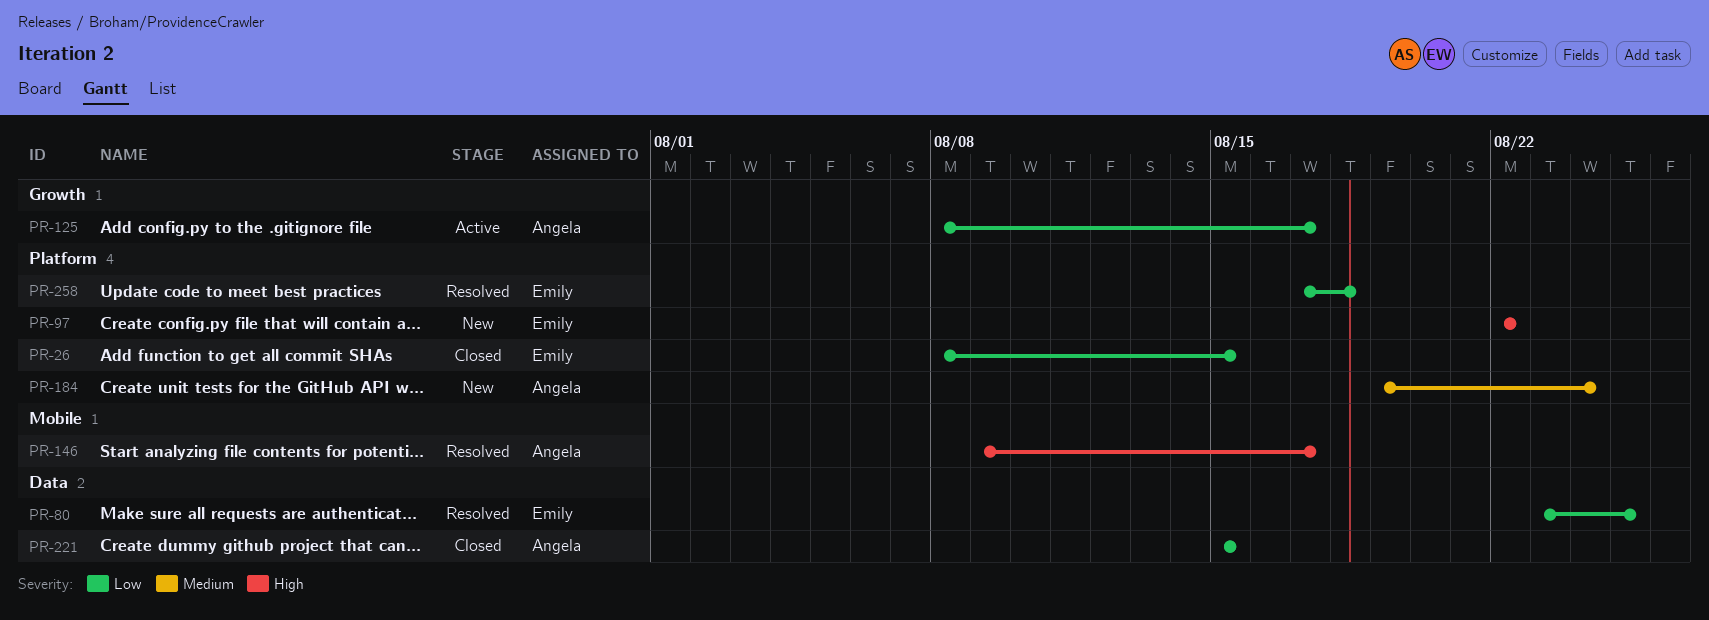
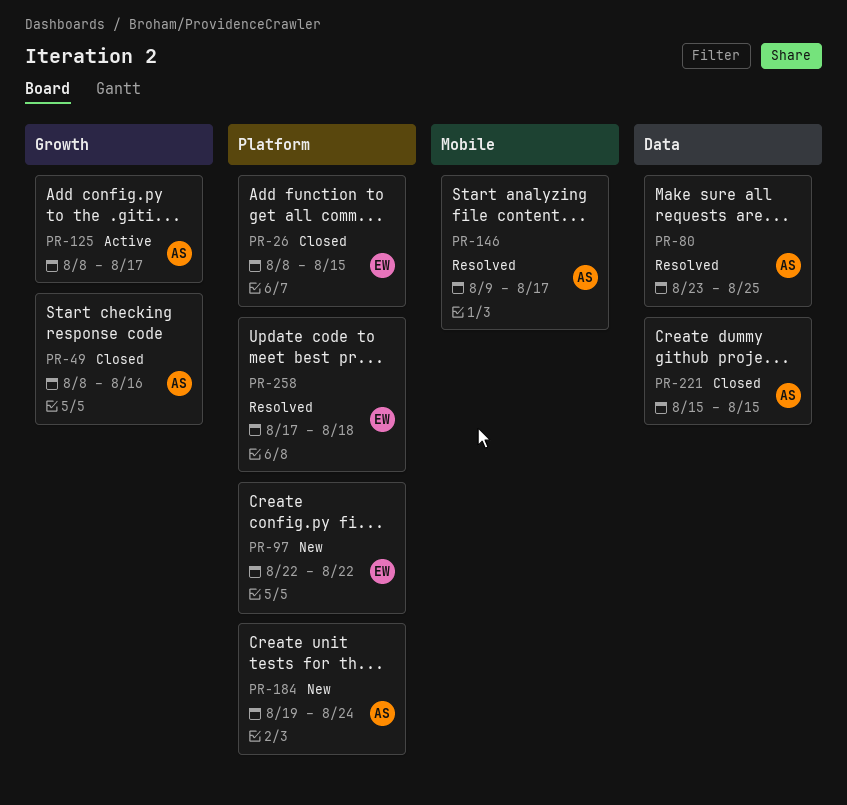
PR-49: none -> present
PR-80, owner: Emily -> Angela

